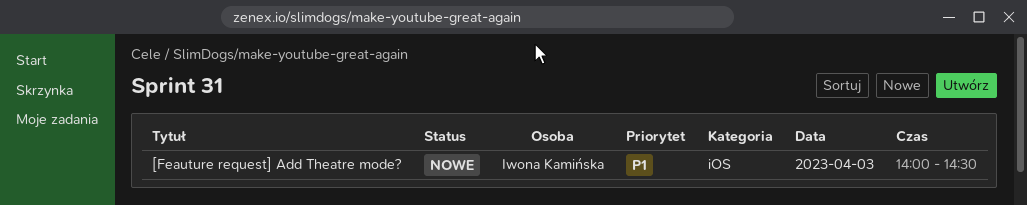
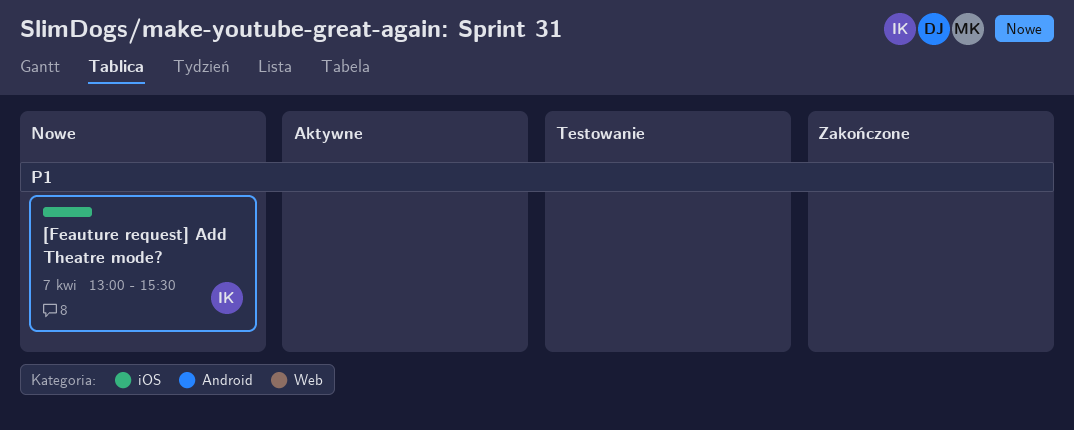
[Feauture request] Add Theatre mode?, day: Apr 3 -> Apr 7
[Feauture request] Add Theatre mode?, begins: 14:00 -> 13:00
[Feauture request] Add Theatre mode?, ends: 14:30 -> 15:30

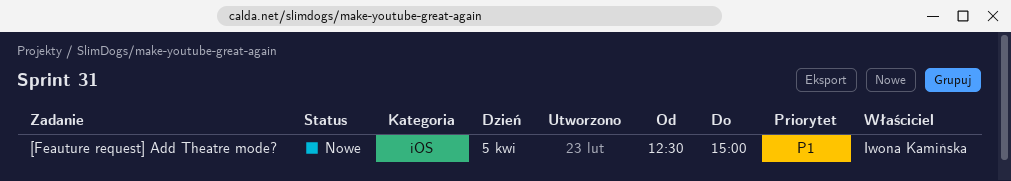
[Feauture request] Add Theatre mode?, day: Apr 7 -> Apr 5
[Feauture request] Add Theatre mode?, begins: 13:00 -> 12:30
[Feauture request] Add Theatre mode?, ends: 15:30 -> 15:00

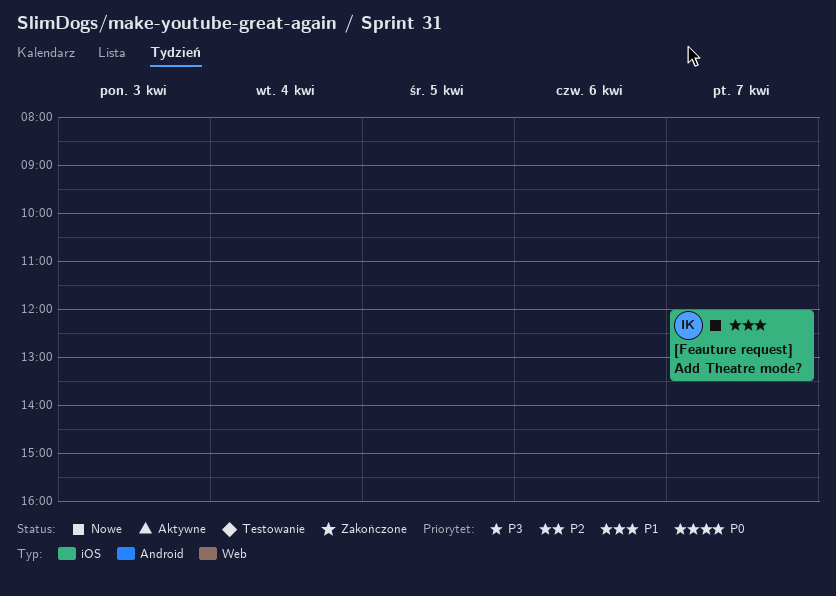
[Feauture request] Add Theatre mode?, day: Apr 5 -> Apr 7
[Feauture request] Add Theatre mode?, begins: 12:30 -> 12:00
[Feauture request] Add Theatre mode?, ends: 15:00 -> 13:30

